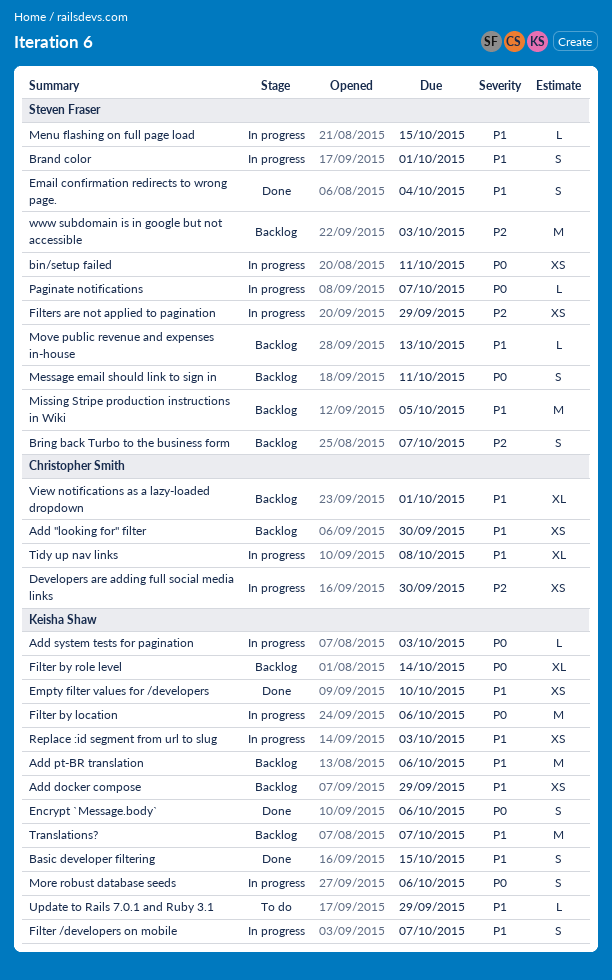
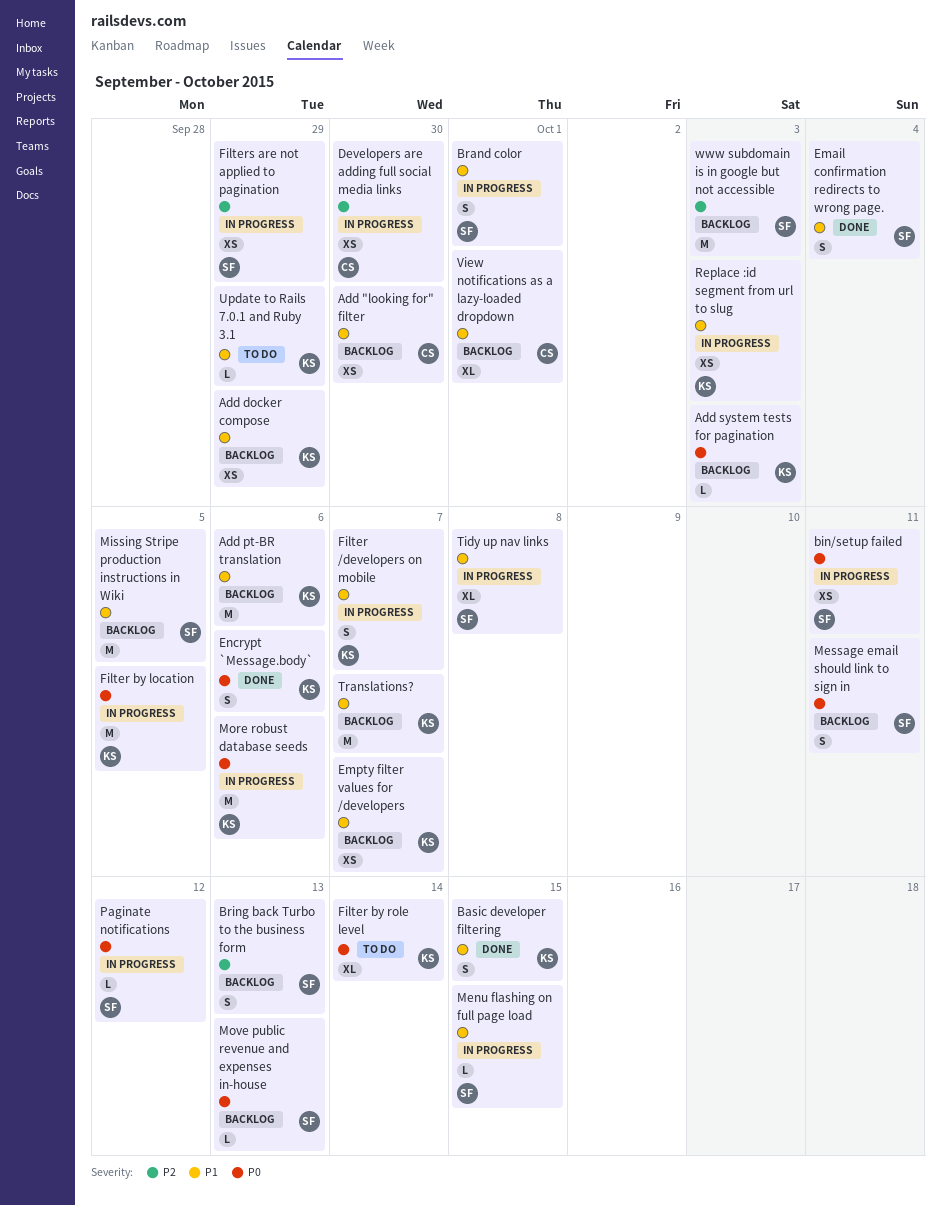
Add system tests for pagination, status: In progress -> Backlog
Bring back Turbo to the business form, due: Oct 7 -> Oct 13
Empty filter values for /developers, status: Done -> Backlog
Empty filter values for /developers, due: Oct 10 -> Oct 7
Filter by location, due: Oct 6 -> Oct 5
Filter by role level, status: Backlog -> To do
More robust database seeds, estimate: S -> M
Move public revenue and expenses in-house, priority: P1 -> P0
Paginate notifications, due: Oct 7 -> Oct 12
Tidy up nav links, owner: Christopher Smith -> Steven Fraser

